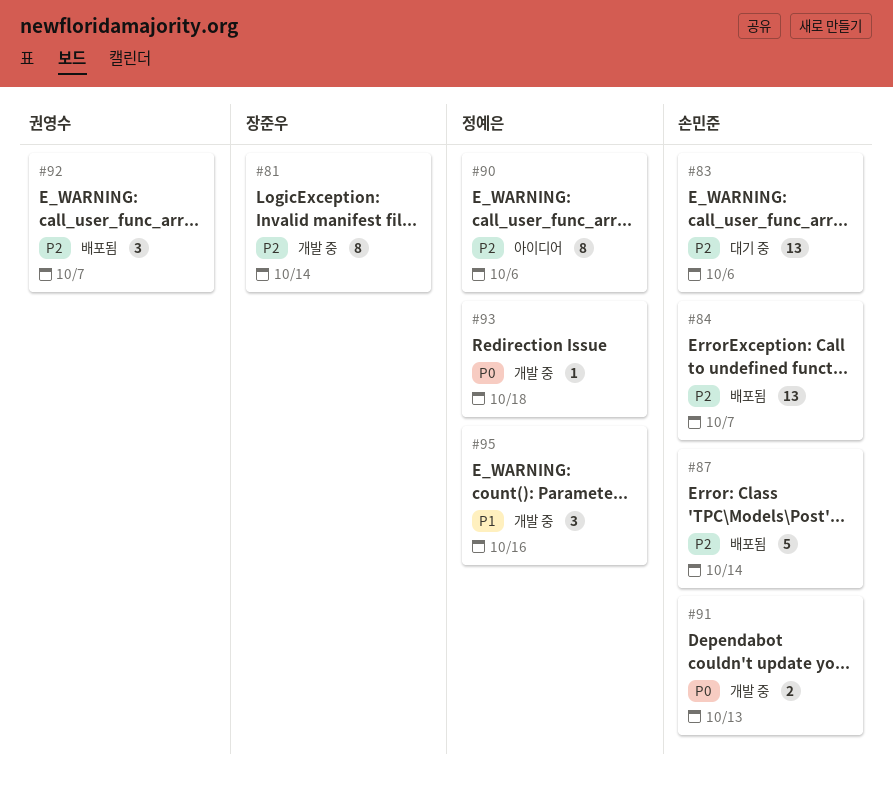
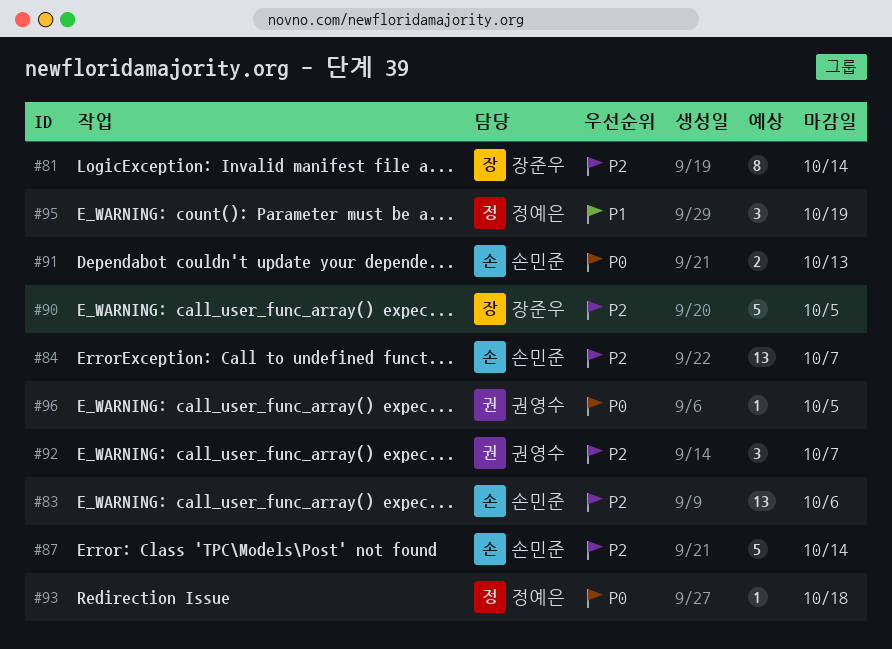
#90, owner: 정예은 -> 장준우
#90, estimate: 8 -> 5
#90, due: Oct 6 -> Oct 5
#95, due: Oct 16 -> Oct 19
#96: none -> present

